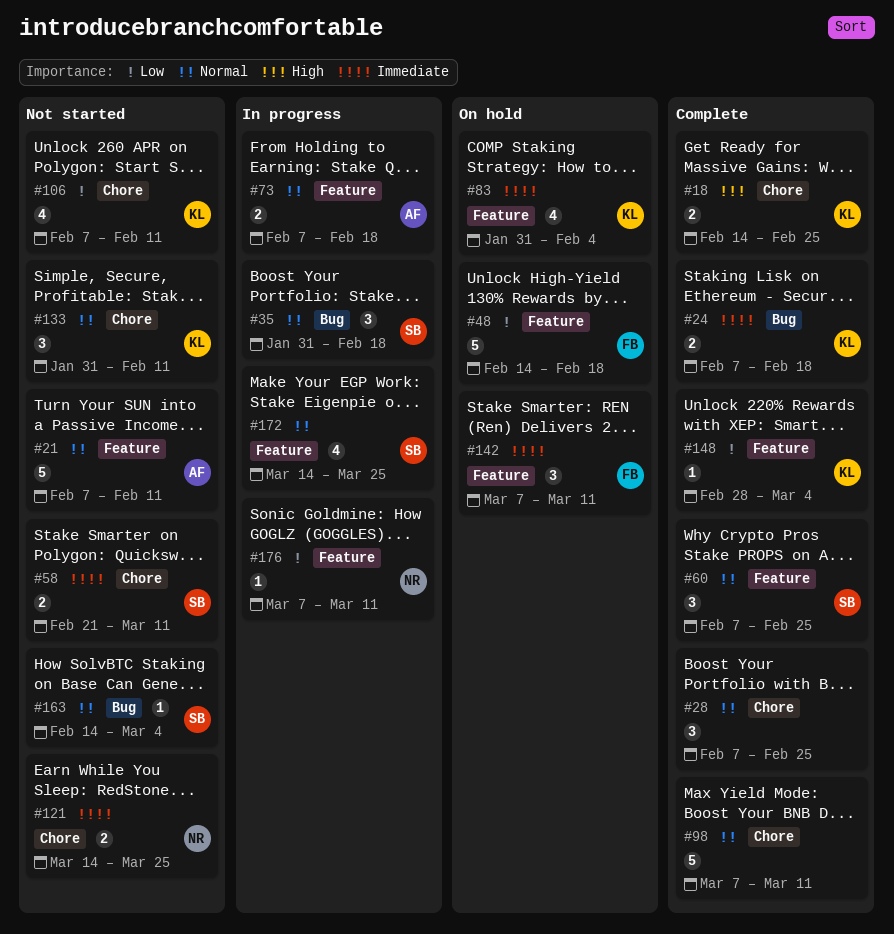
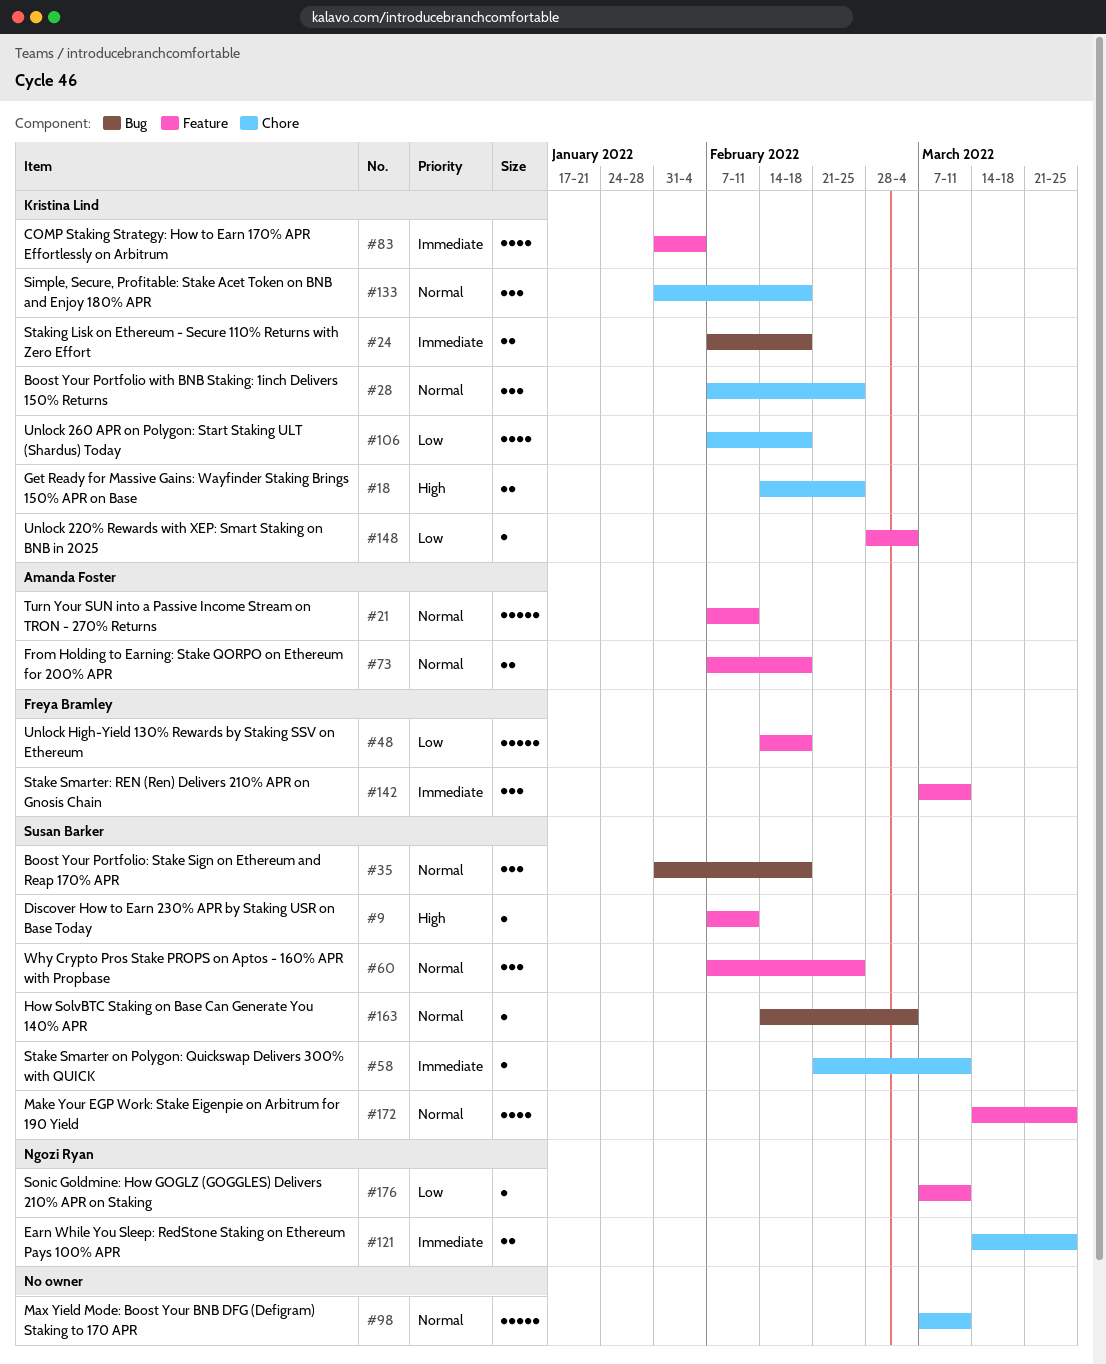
#9: none -> present
#28, owner: none -> Kristina Lind
#58, estimate: 2 -> 1
#106, due: Feb 11 -> Feb 18
#133, due: Feb 11 -> Feb 18

